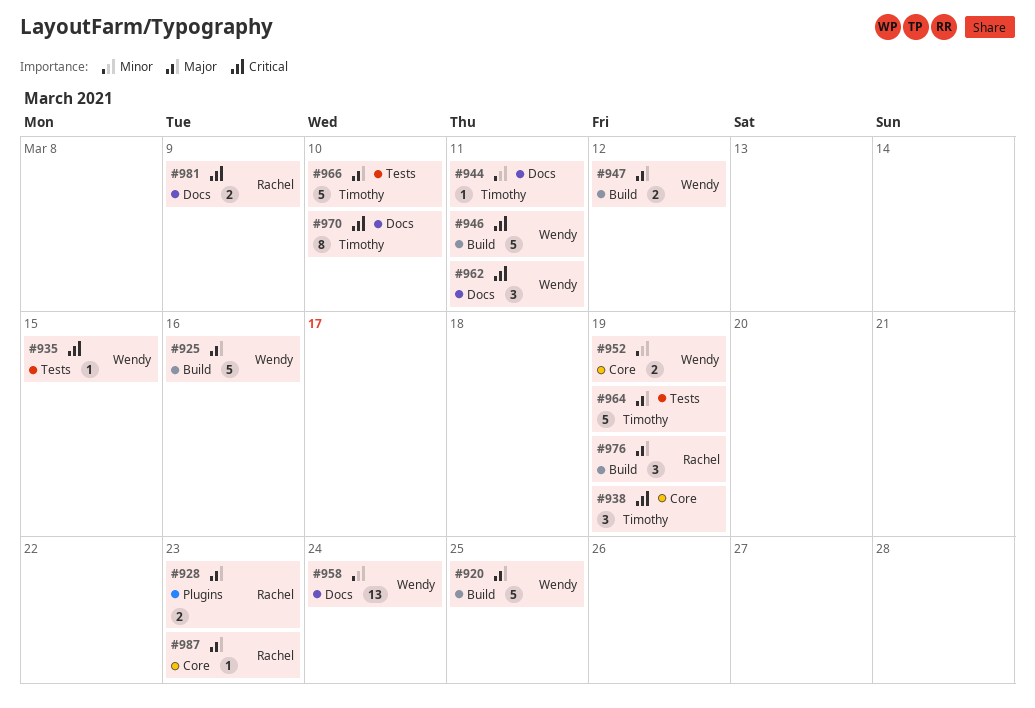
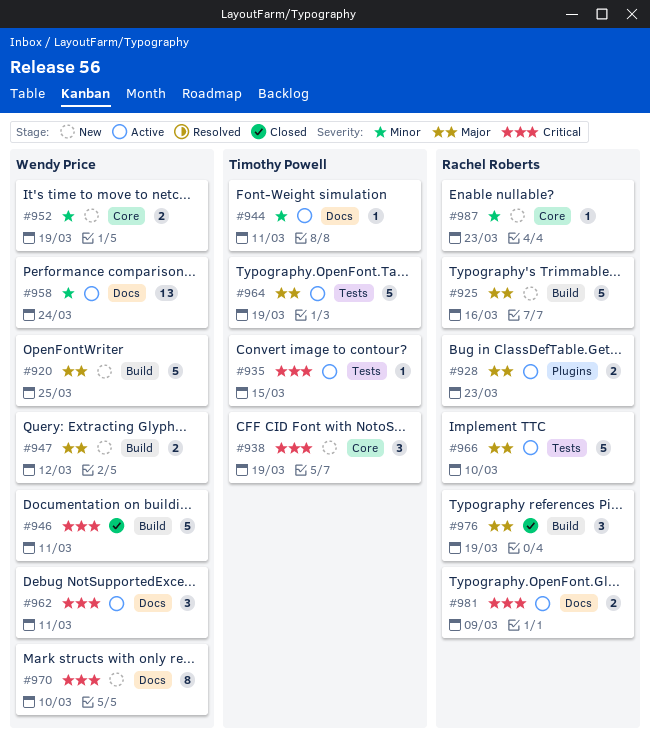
#925, owner: Wendy Price -> Rachel Roberts
#935, owner: Wendy Price -> Timothy Powell
#966, owner: Timothy Powell -> Rachel Roberts
#970, owner: Timothy Powell -> Wendy Price
#987, priority: Major -> Minor

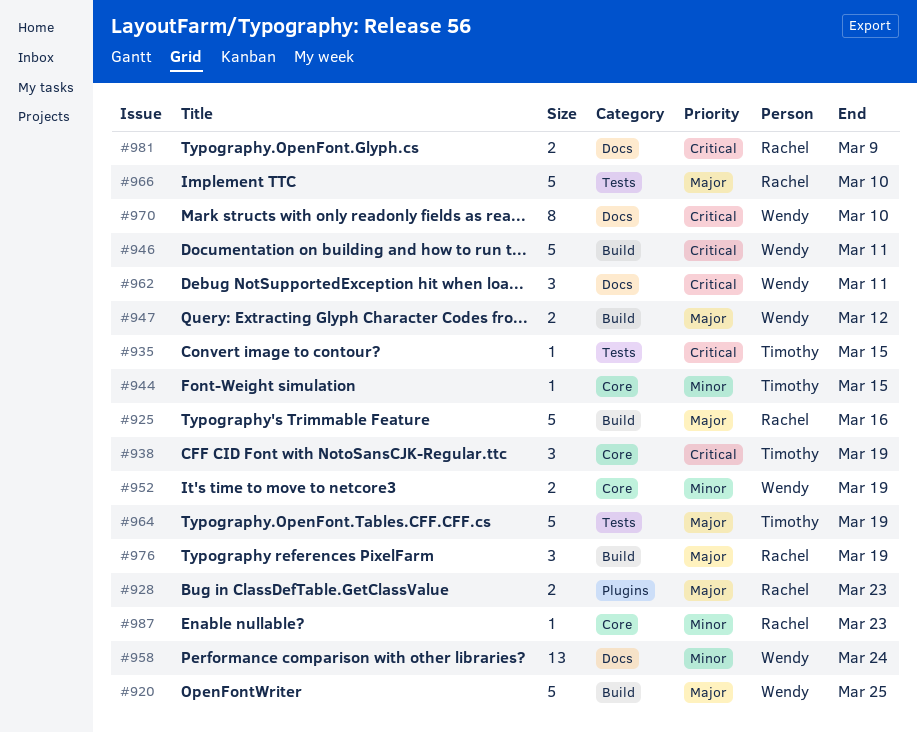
#944, label: Docs -> Core
#944, due: Mar 11 -> Mar 15

